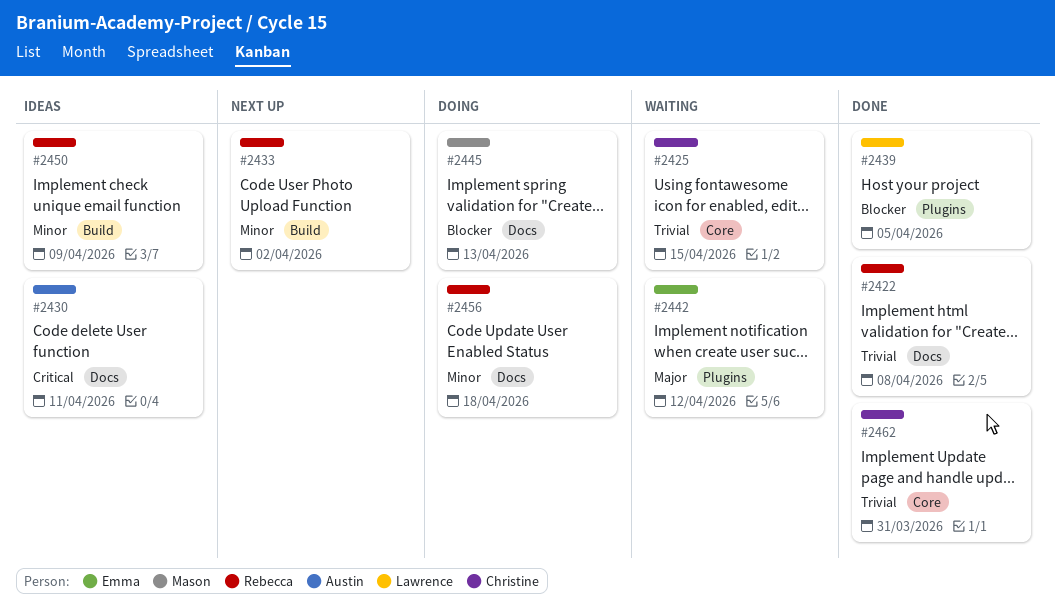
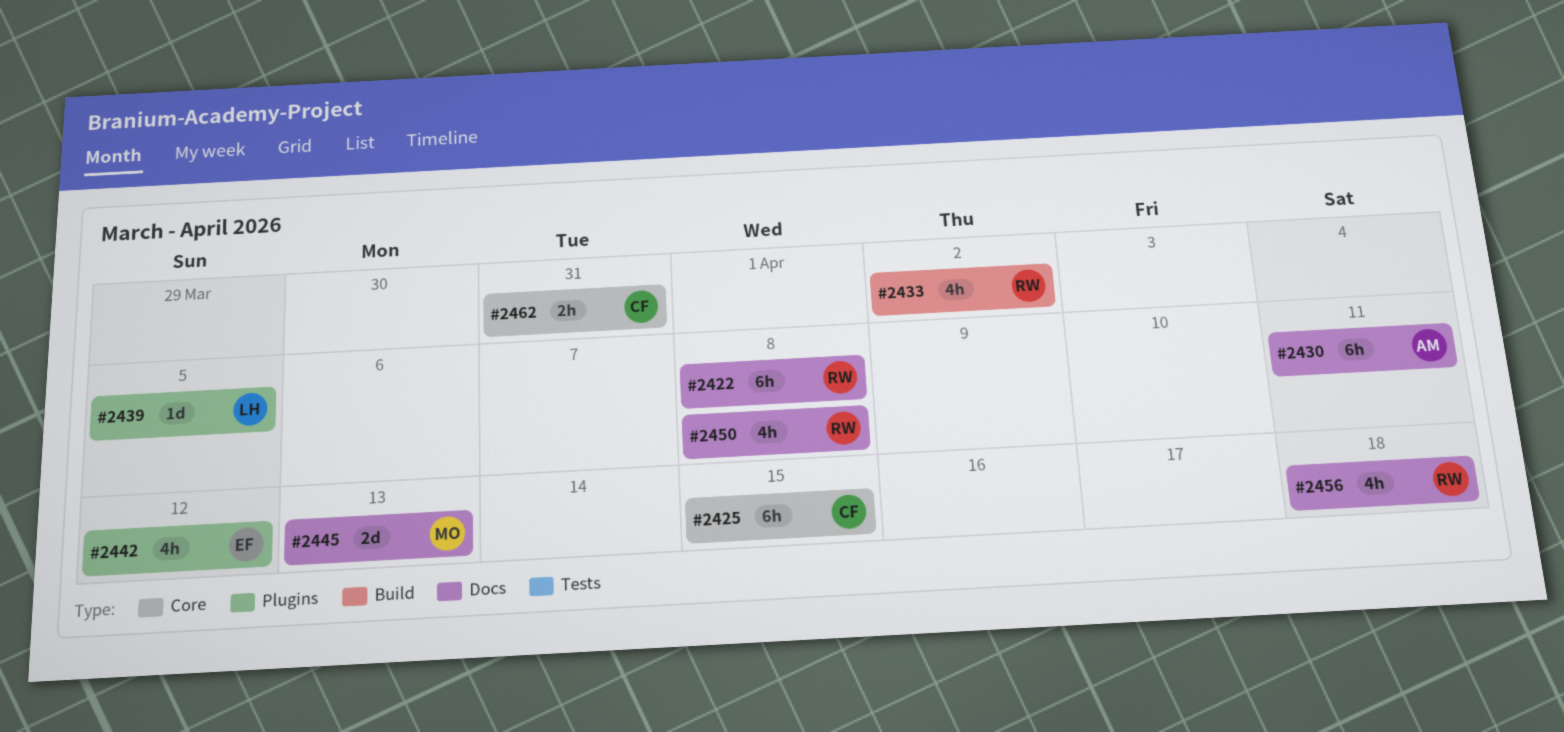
#2450, label: Build -> Docs
#2450, due: Apr 9 -> Apr 8

